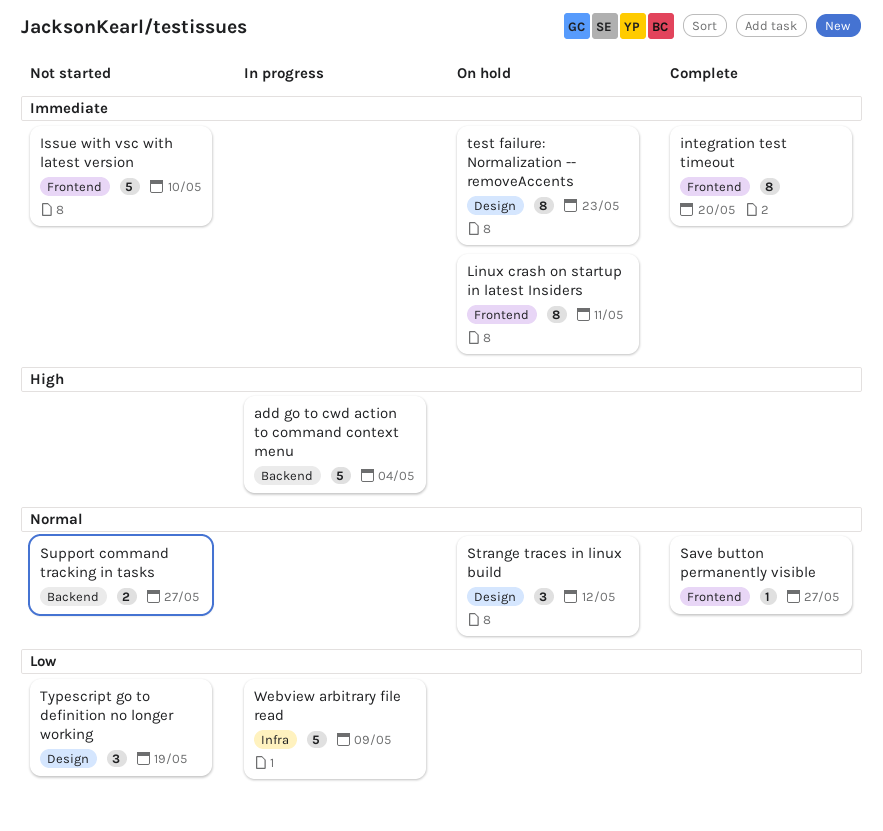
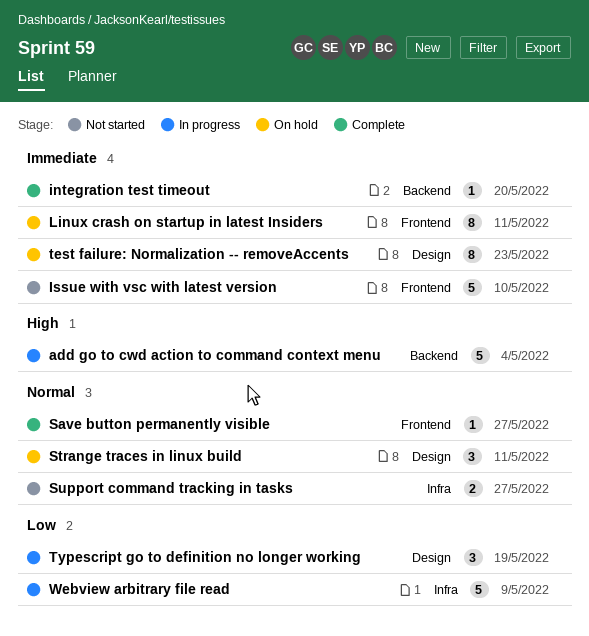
integration test timeout, label: Frontend -> Backend
integration test timeout, estimate: 8 -> 1
Strange traces in linux build, due: May 12 -> May 11
Support command tracking in tasks, label: Backend -> Infra
Typescript go to definition no longer working, status: Not started -> In progress

